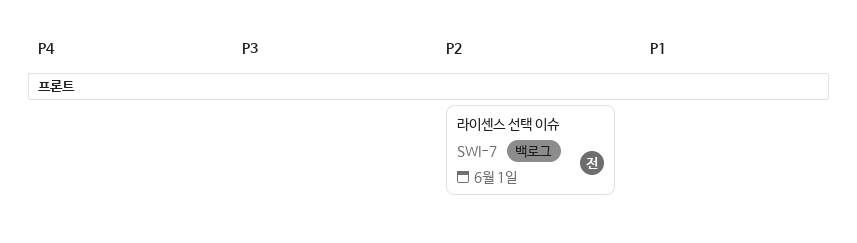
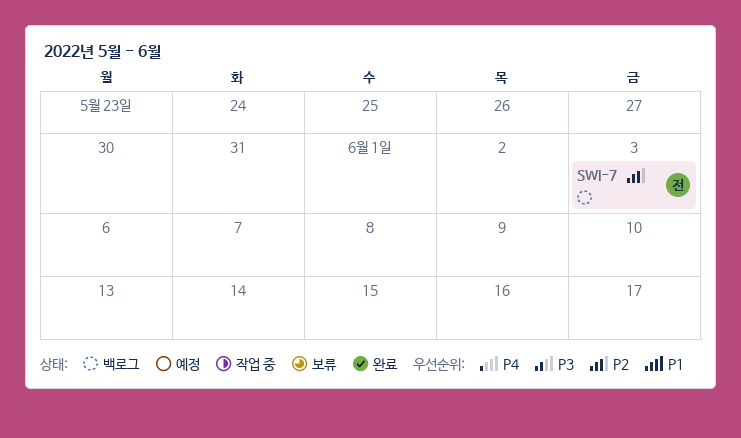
SWI-7, due: Jun 1 -> Jun 3

